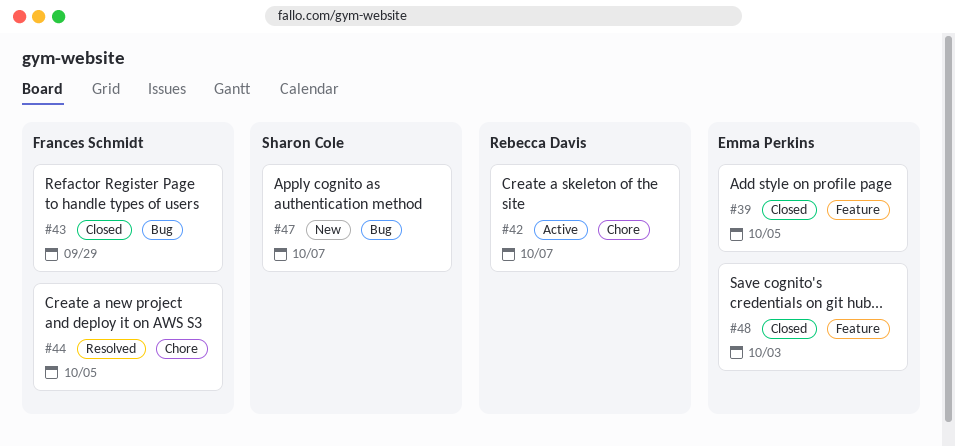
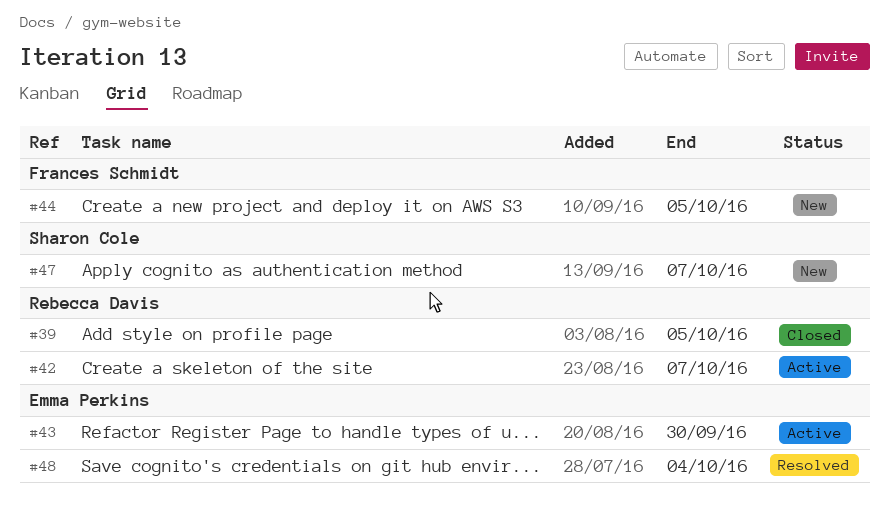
#39, owner: Emma Perkins -> Rebecca Davis
#43, status: Closed -> Active
#43, owner: Frances Schmidt -> Emma Perkins
#43, due: Sep 29 -> Sep 30
#44, status: Resolved -> New
#48, status: Closed -> Resolved
#48, due: Oct 3 -> Oct 4

